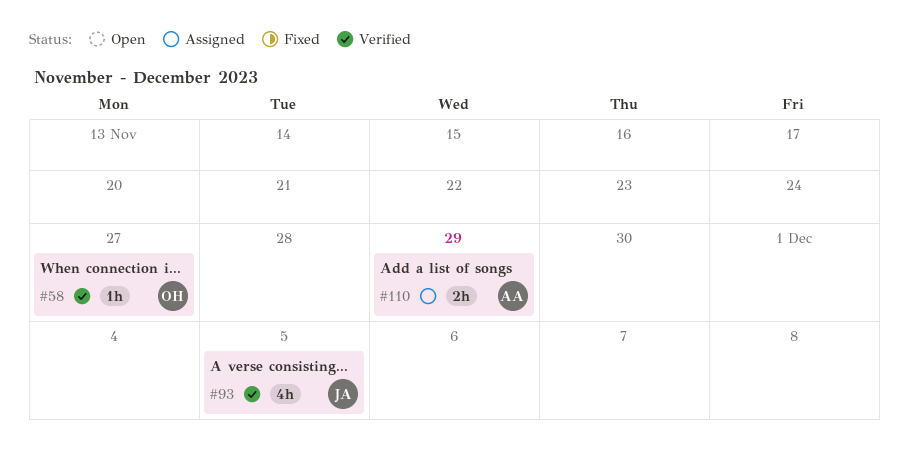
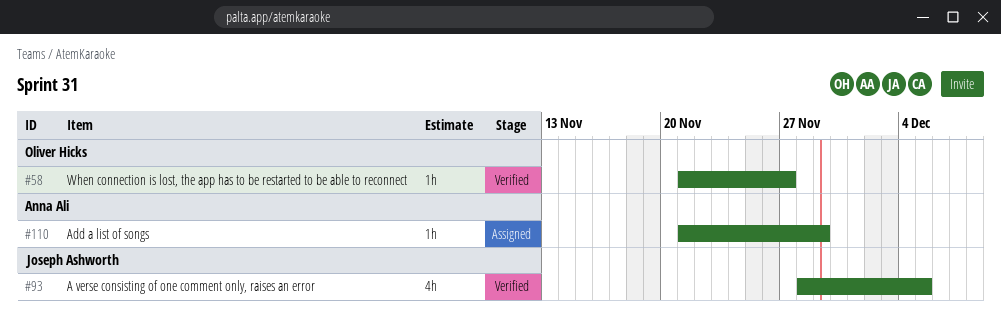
#110, estimate: 2h -> 1h

